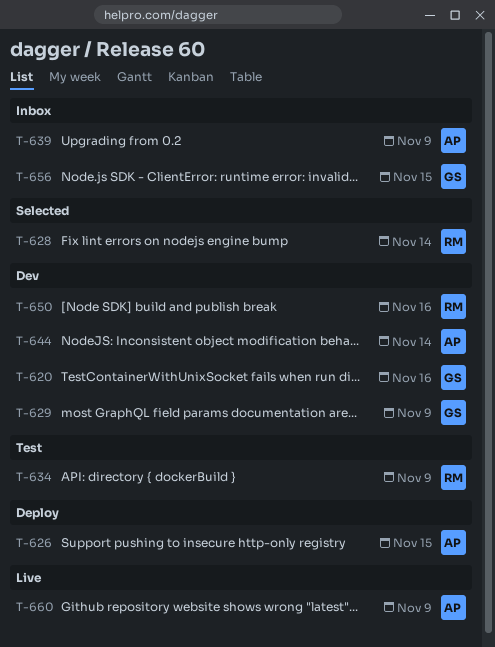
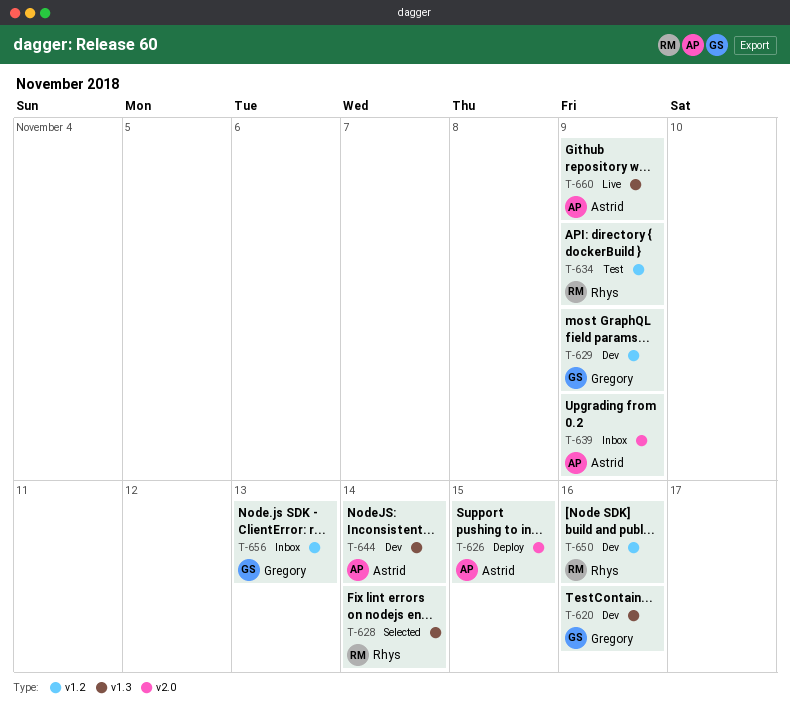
T-656, due: Nov 15 -> Nov 13

